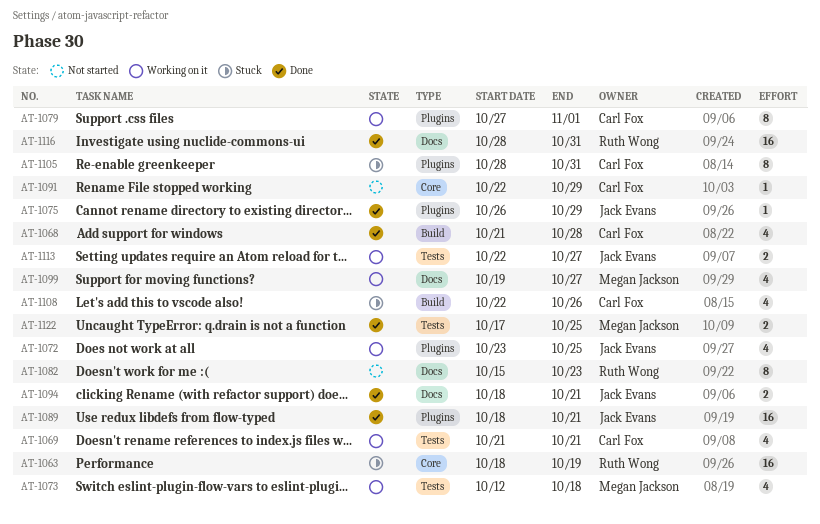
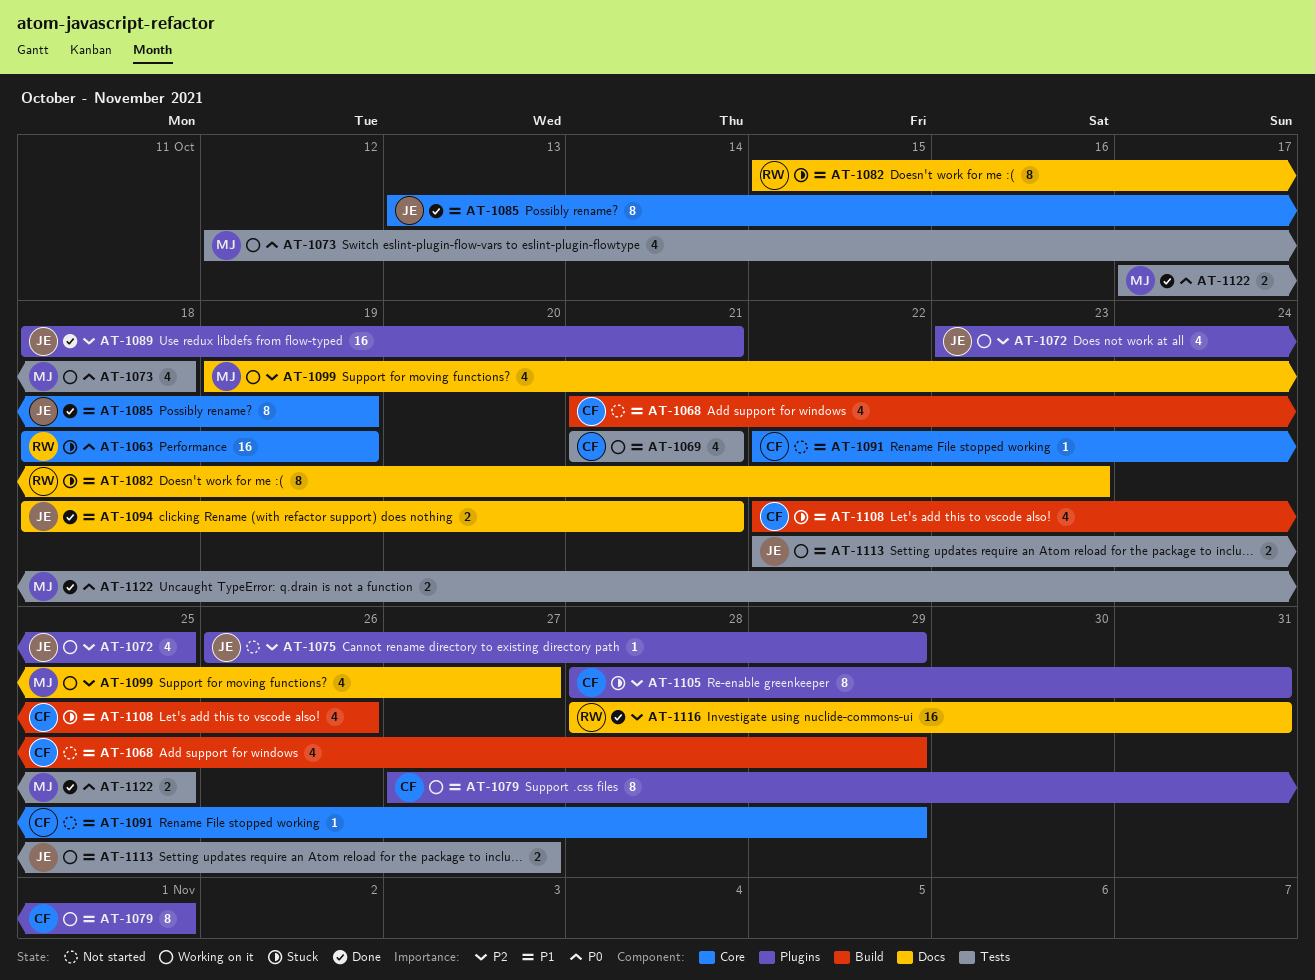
AT-1068, status: Done -> Not started
AT-1068, due: Oct 28 -> Oct 29
AT-1075, status: Done -> Not started
AT-1082, status: Not started -> Stuck
AT-1085: none -> present

